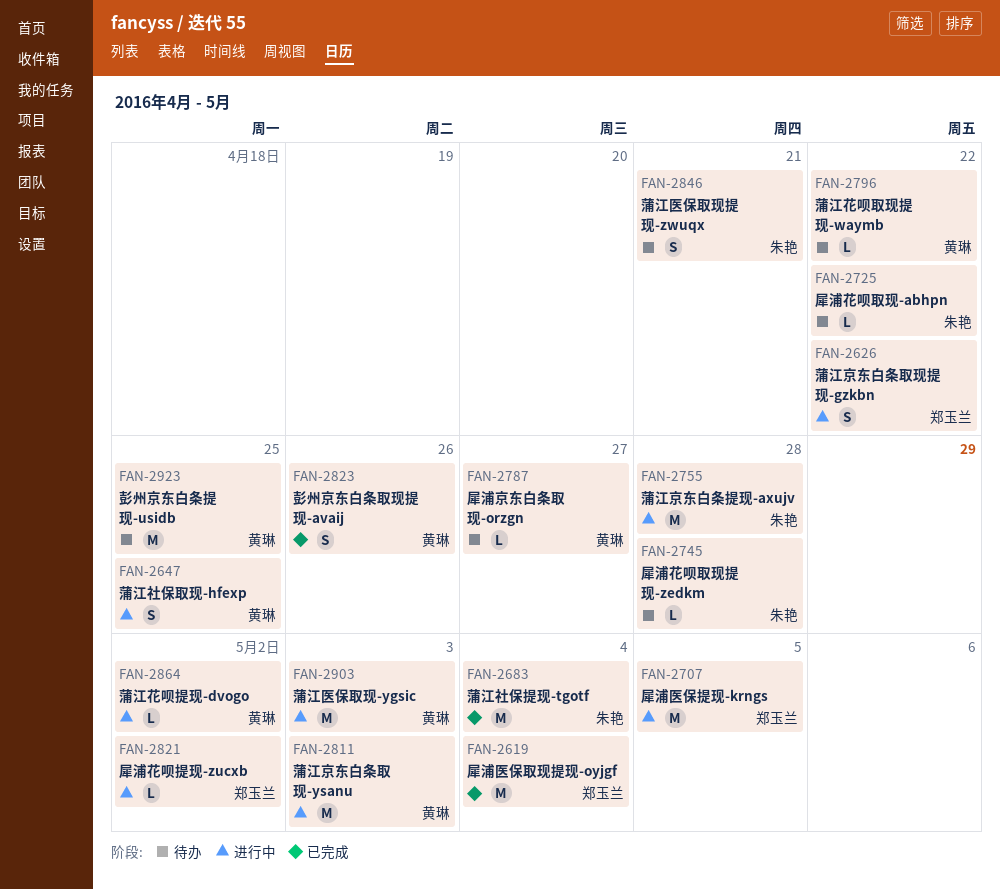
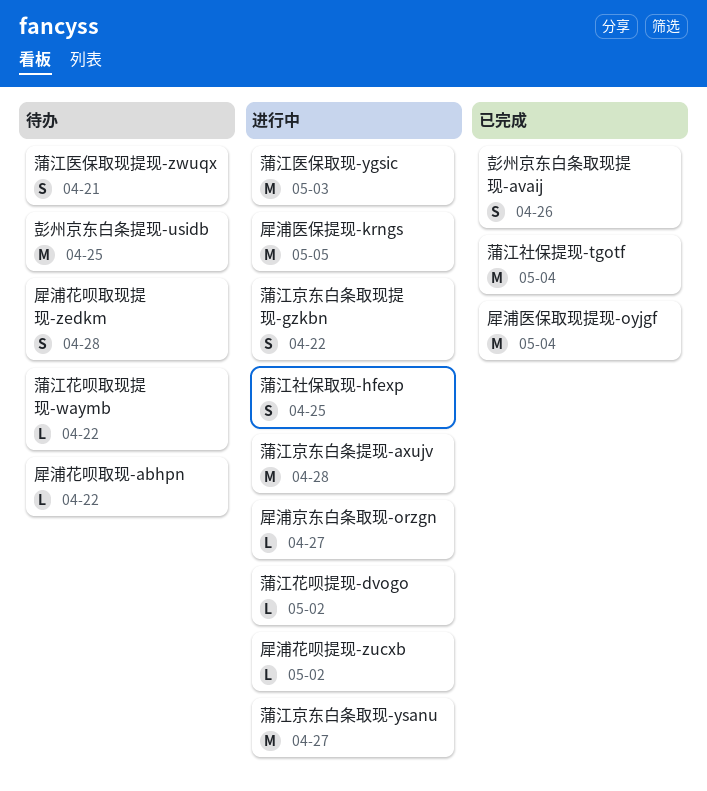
犀浦京东白条取现-orzgn, status: 待办 -> 进行中
犀浦花呗取现提现-zedkm, estimate: L -> S
蒲江京东白条取现-ysanu, due: May 3 -> Apr 27

